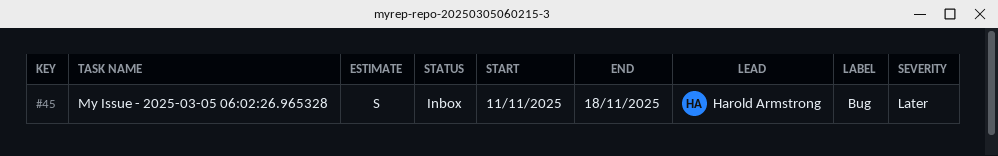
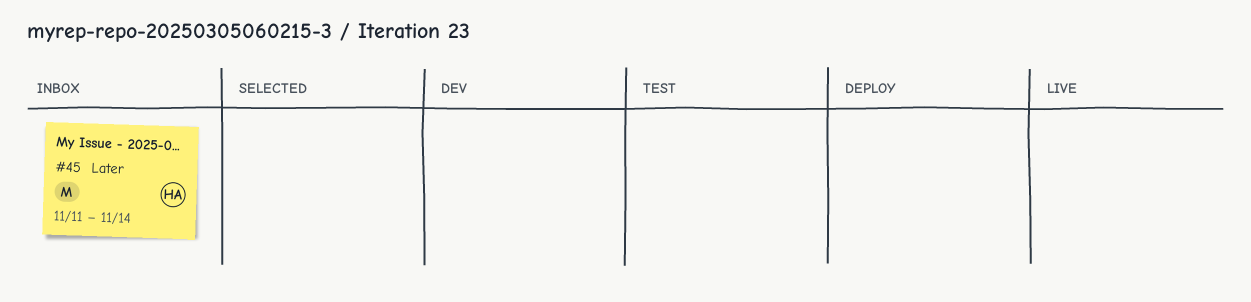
#45, estimate: S -> M
#45, due: Nov 18 -> Nov 14

